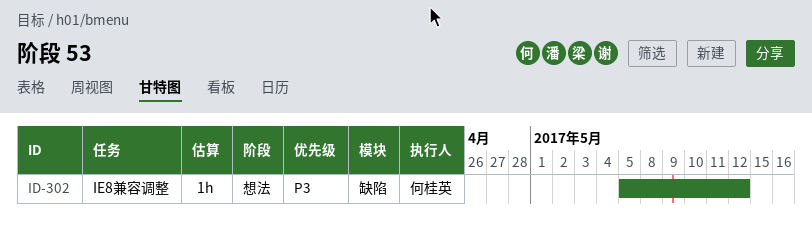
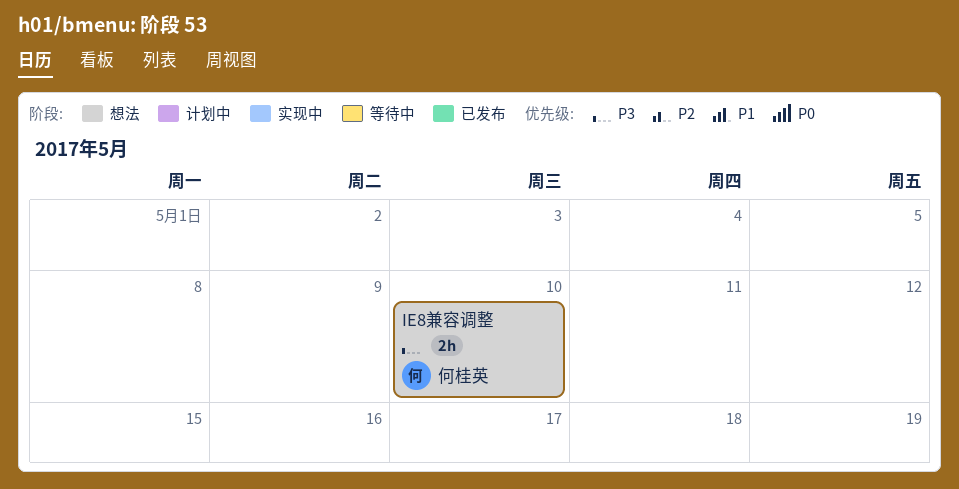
IE8兼容调整, estimate: 1h -> 2h
IE8兼容调整, due: May 12 -> May 10

